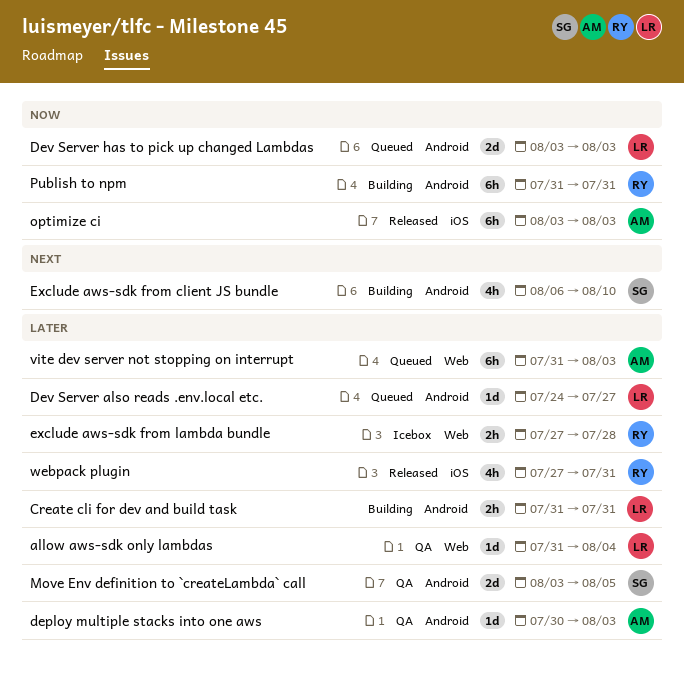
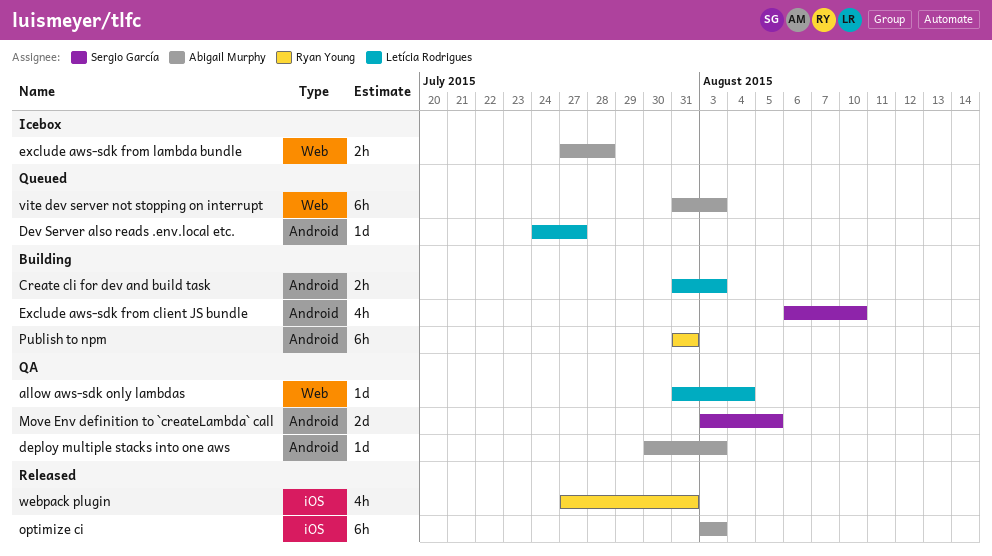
Create cli for dev and build task, due: Jul 31 -> Aug 3
Dev Server has to pick up changed Lambdas: present -> none
exclude aws-sdk from lambda bundle, owner: Ryan Young -> Abigail Murphy

